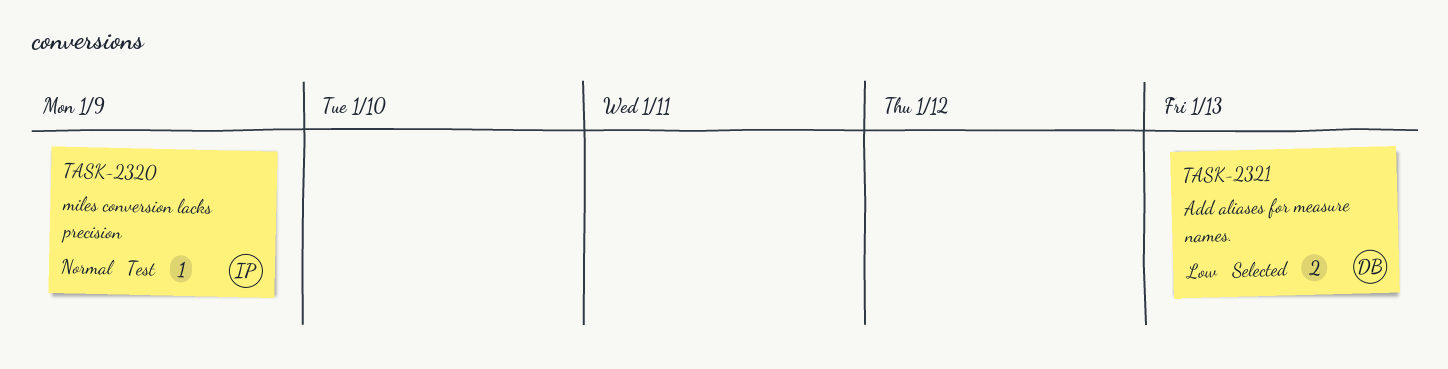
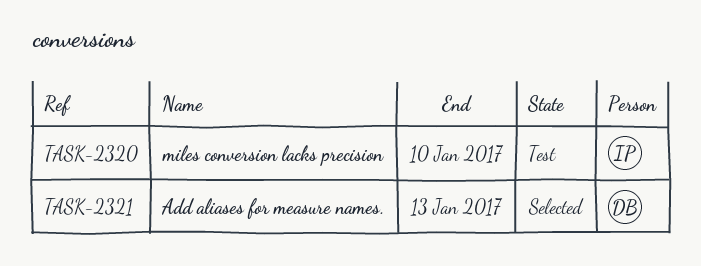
TASK-2320, due: Jan 9 -> Jan 10

